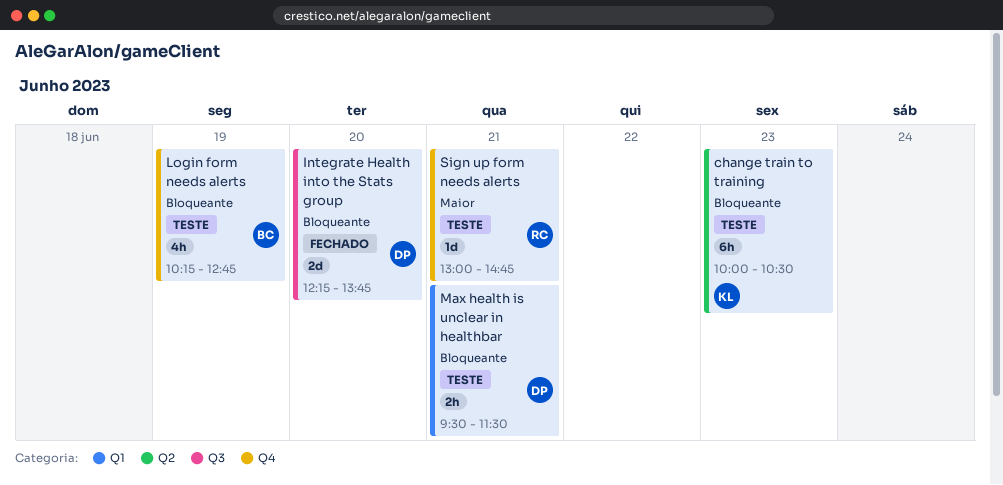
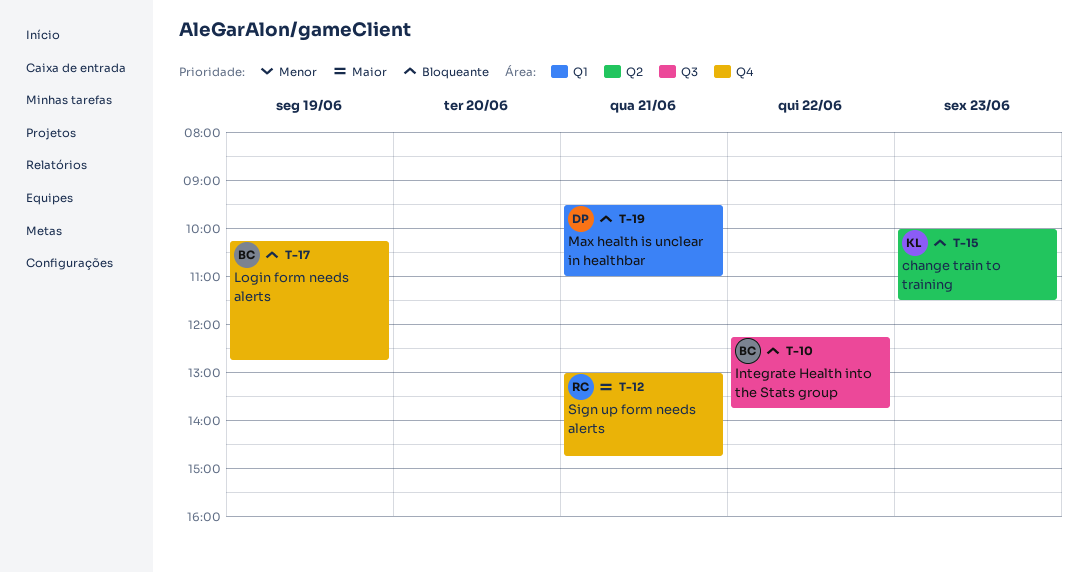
change train to training, ends: 10:30 -> 11:30
Integrate Health into the Stats group, owner: DP -> BC
Integrate Health into the Stats group, day: Jun 20 -> Jun 22
Max health is unclear in healthbar, ends: 11:30 -> 11:00

